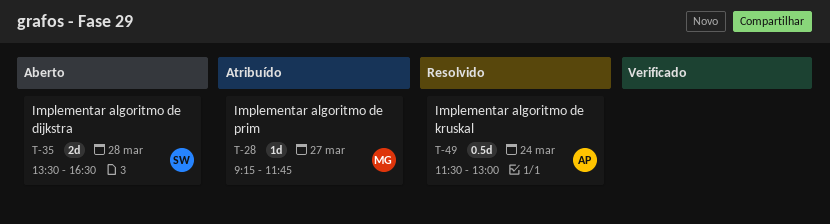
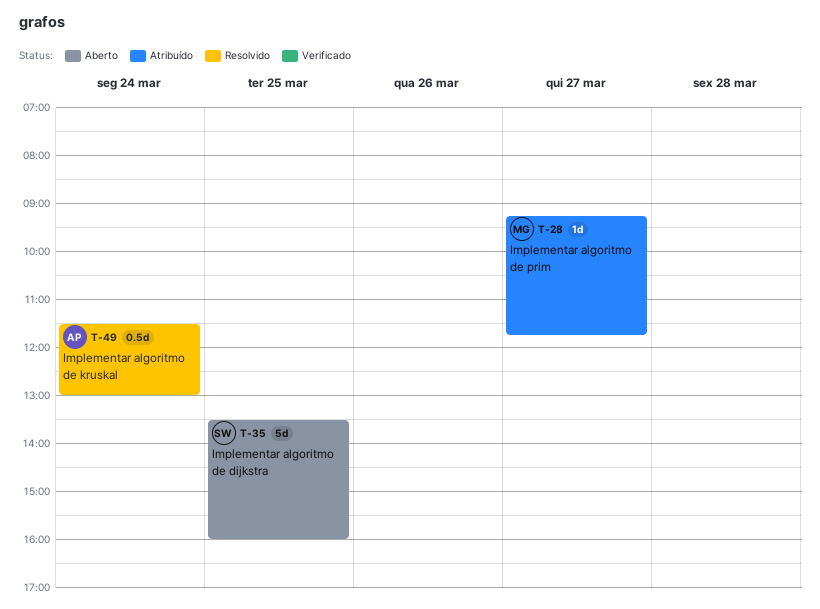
T-35, estimate: 2d -> 5d
T-35, day: Mar 28 -> Mar 25
T-35, ends: 16:30 -> 16:00

